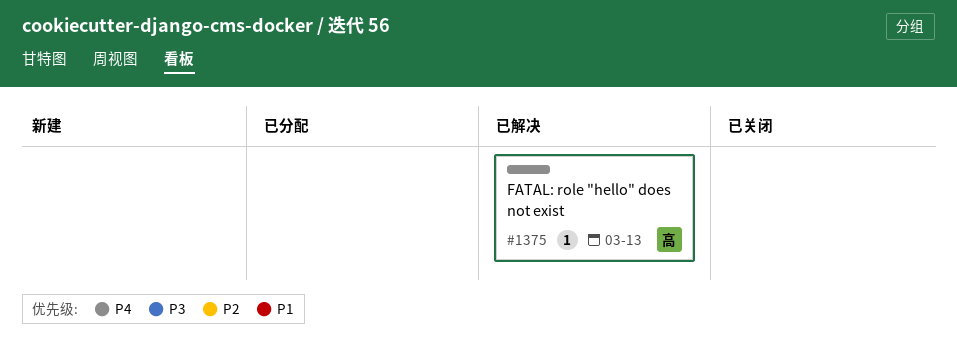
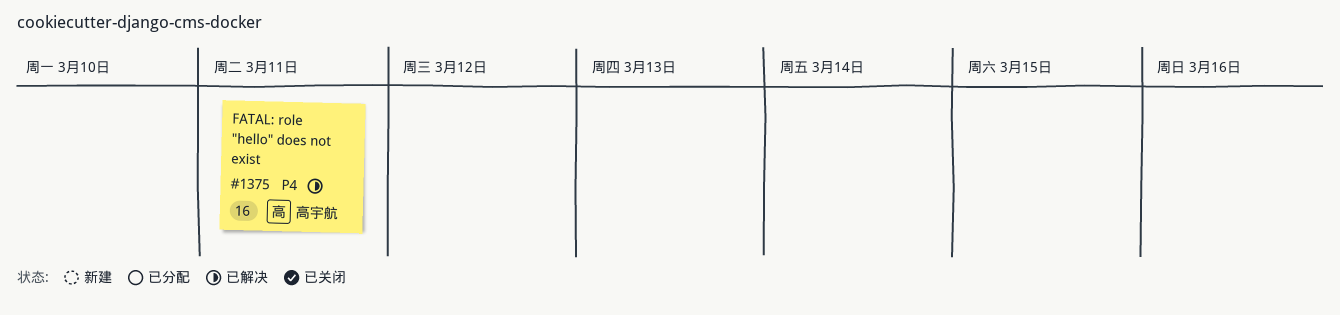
#1375, estimate: 1 -> 16
#1375, due: Mar 13 -> Mar 11

